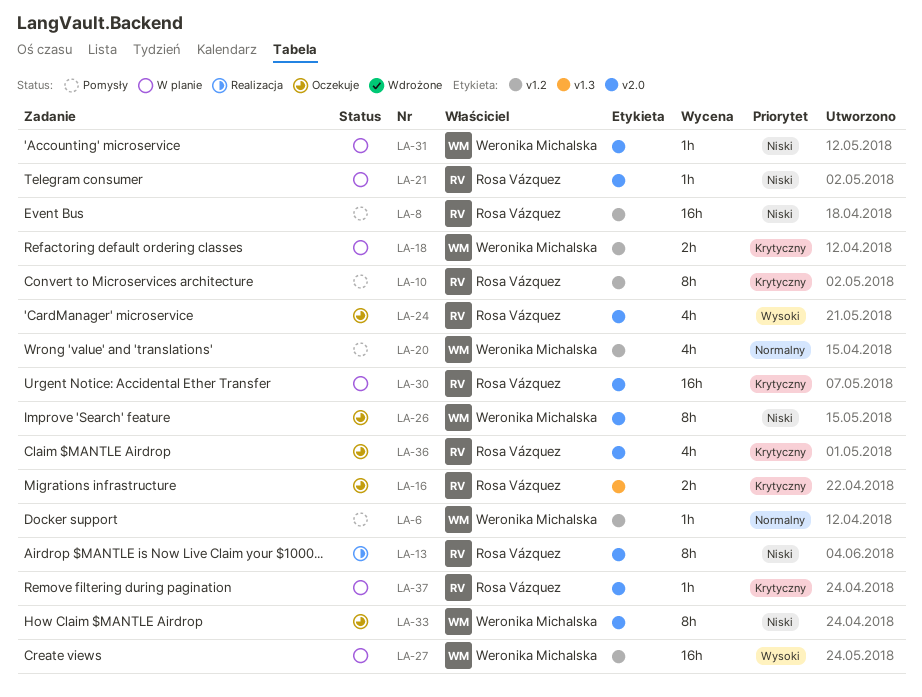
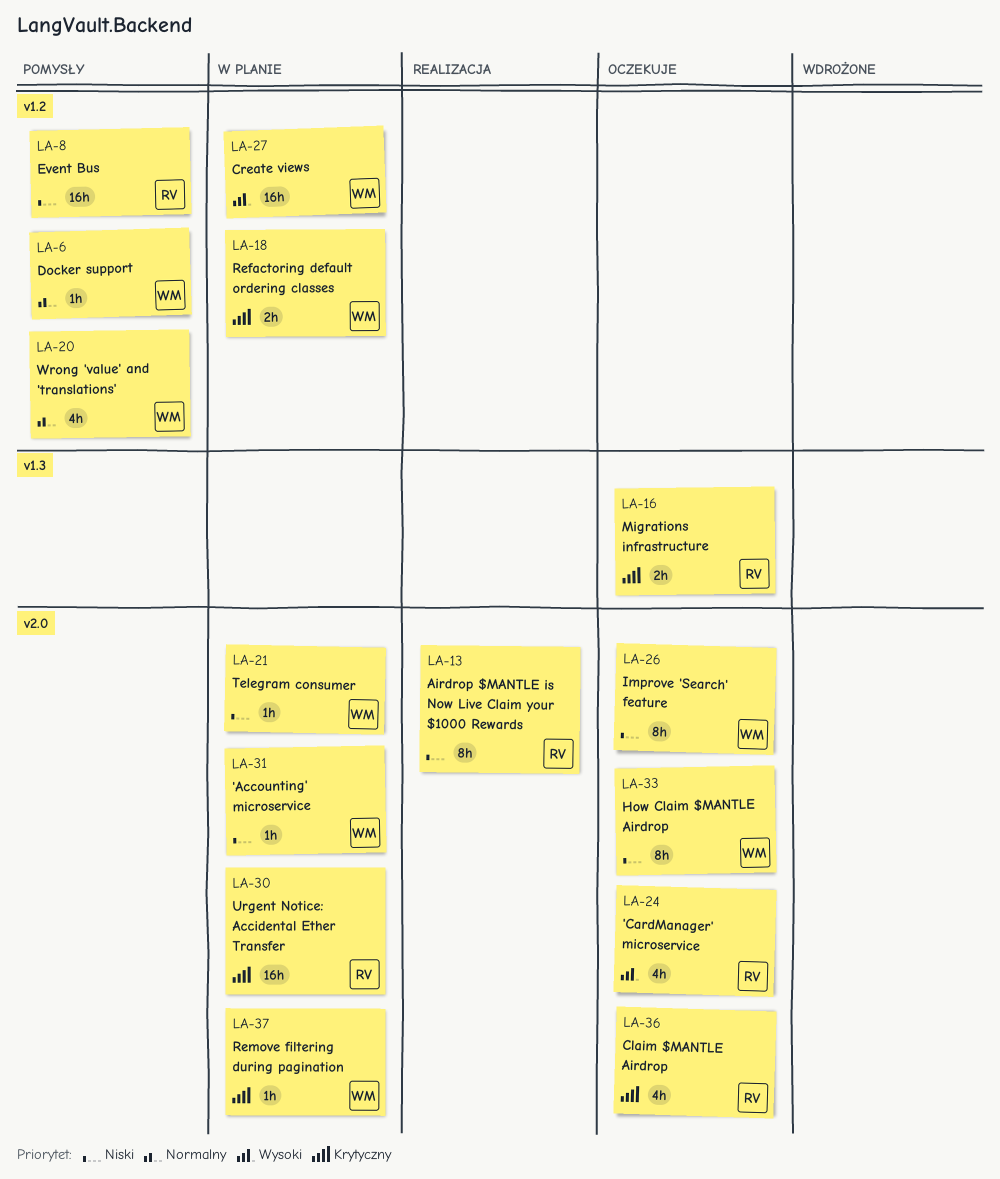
LA-10: present -> none
LA-21, owner: Rosa Vázquez -> Weronika Michalska
LA-37, owner: Rosa Vázquez -> Weronika Michalska

